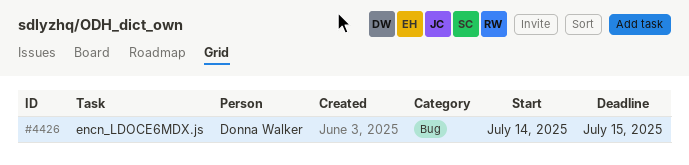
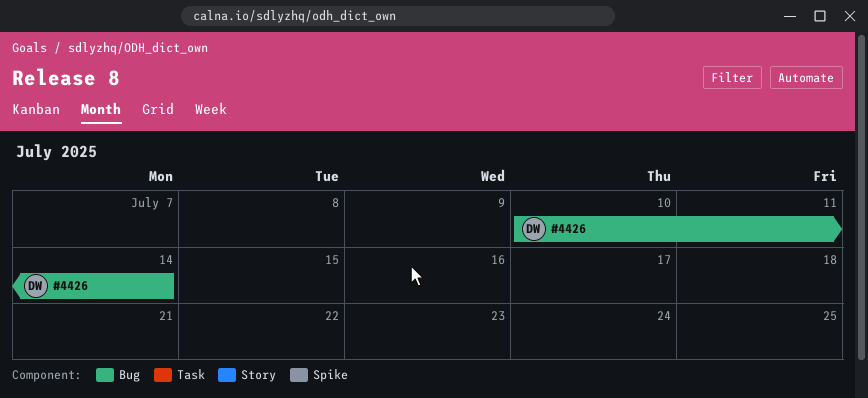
#4426, start: Jul 14 -> Jul 10
#4426, due: Jul 15 -> Jul 14

